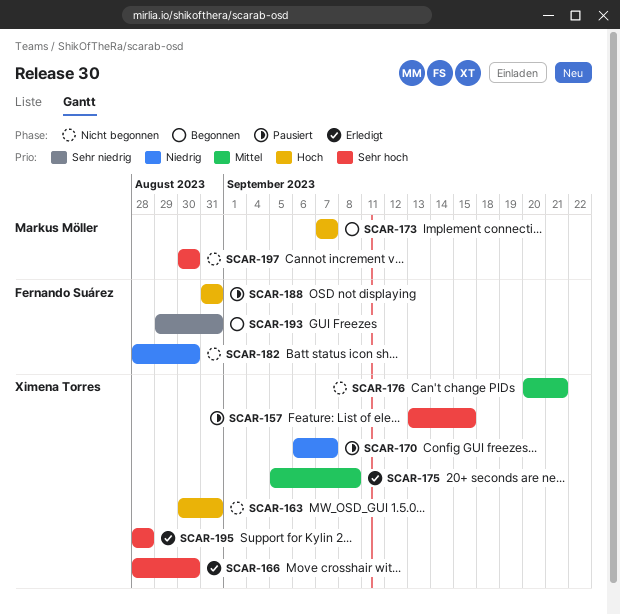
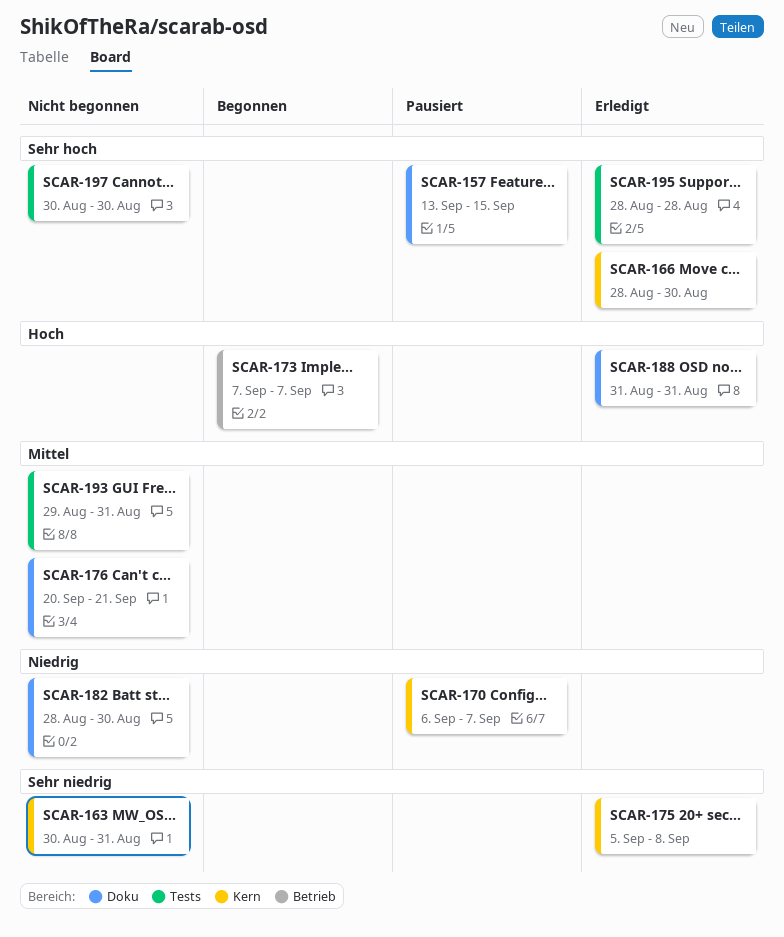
SCAR-163, priority: Hoch -> Sehr niedrig
SCAR-175, priority: Mittel -> Sehr niedrig
SCAR-188, status: Pausiert -> Erledigt
SCAR-193, status: Begonnen -> Nicht begonnen
SCAR-193, priority: Sehr niedrig -> Mittel

